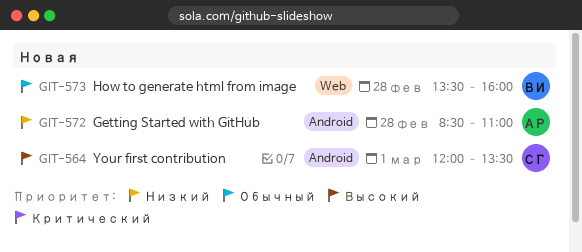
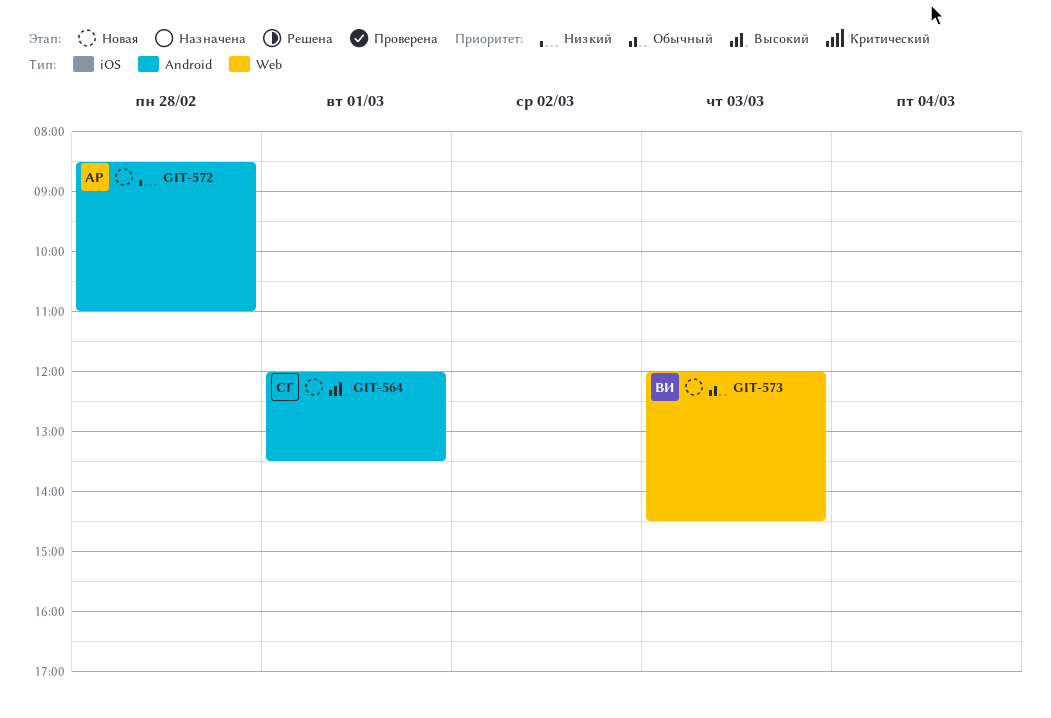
GIT-573, day: Feb 28 -> Mar 3
GIT-573, begins: 13:30 -> 12:00
GIT-573, ends: 16:00 -> 14:30

